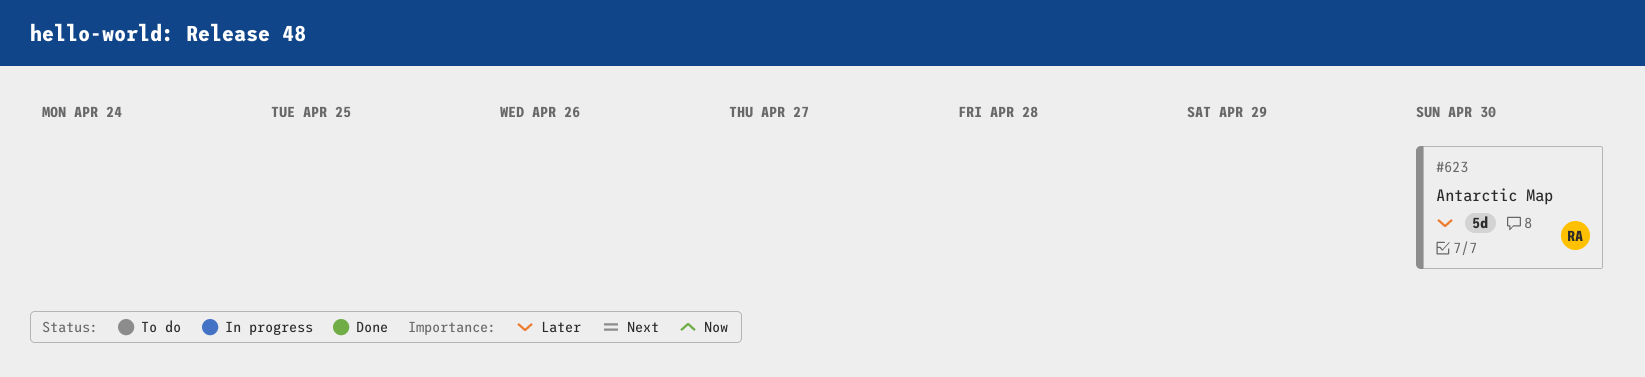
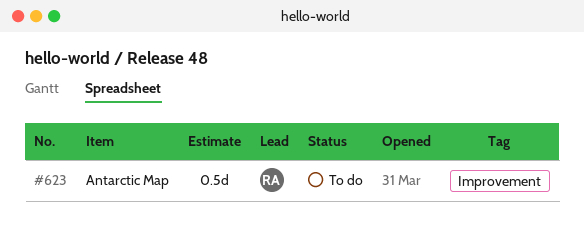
#623, estimate: 5d -> 0.5d

